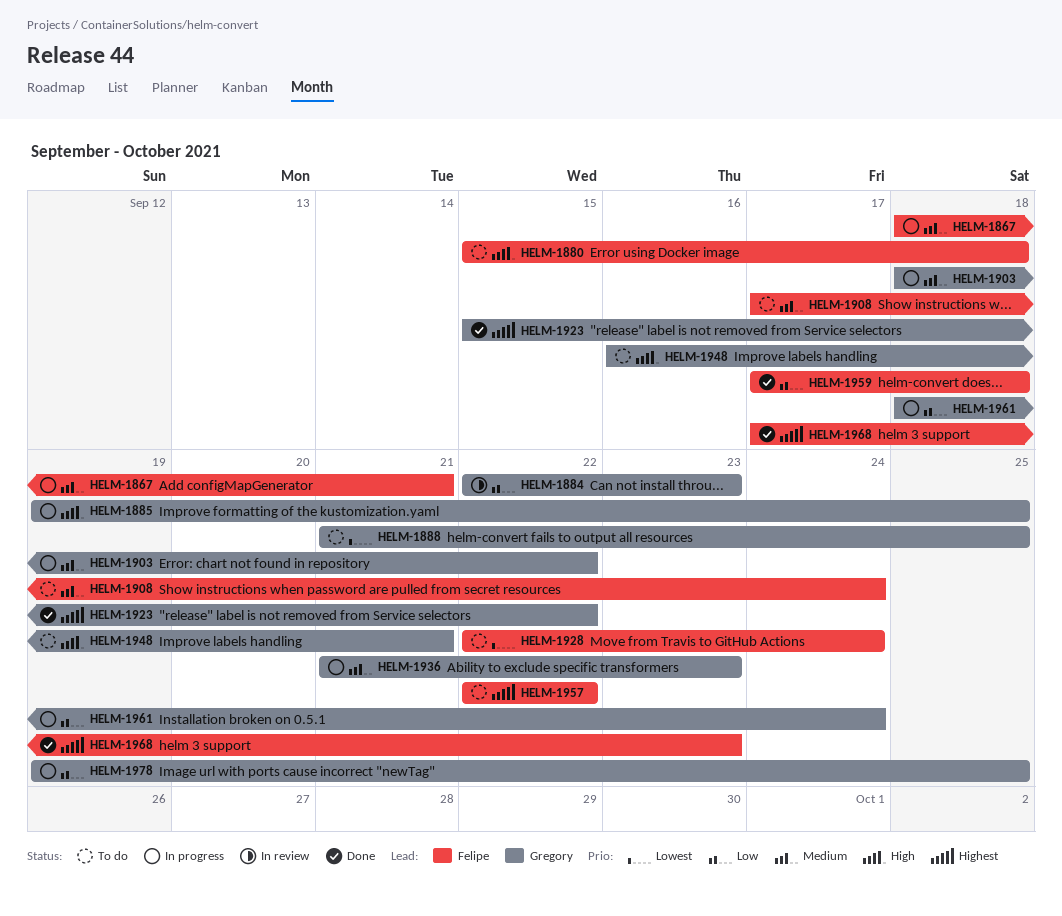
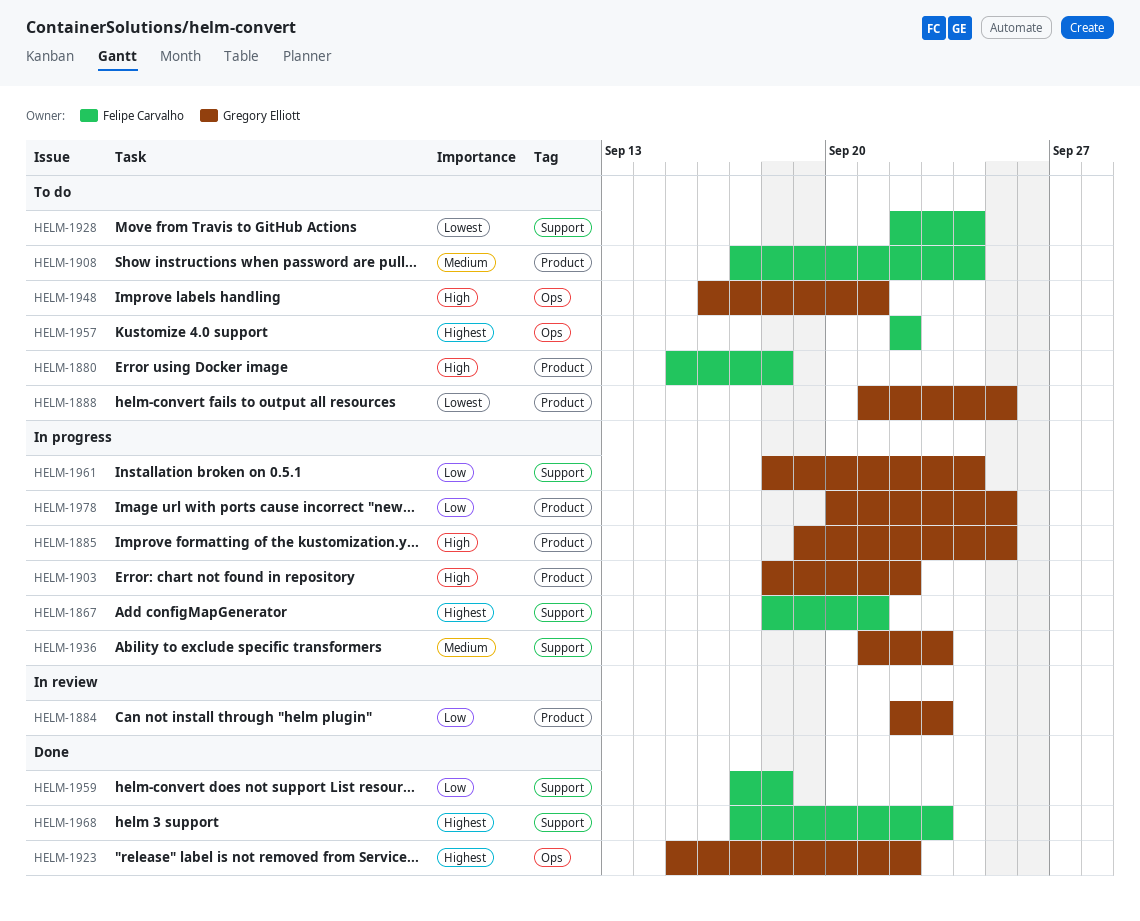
HELM-1867, priority: Medium -> Highest
HELM-1903, priority: Medium -> High
HELM-1978, start: Sep 19 -> Sep 20

